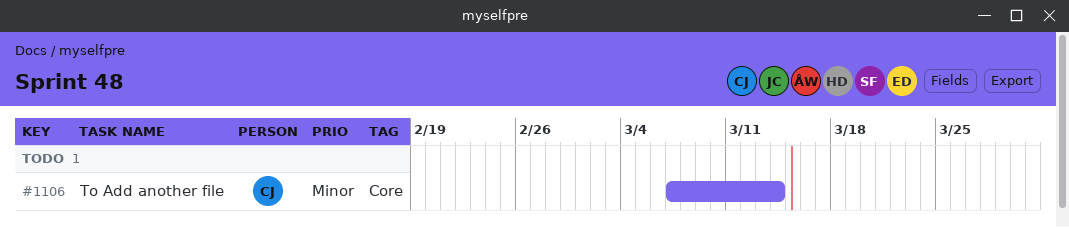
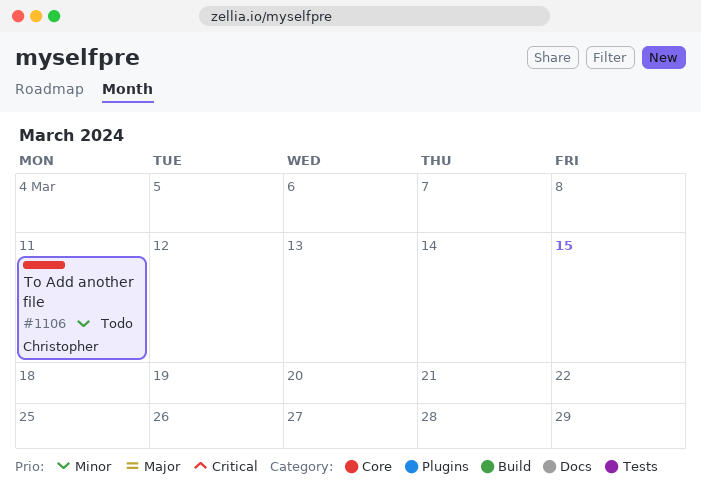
#1106, due: Mar 14 -> Mar 11

